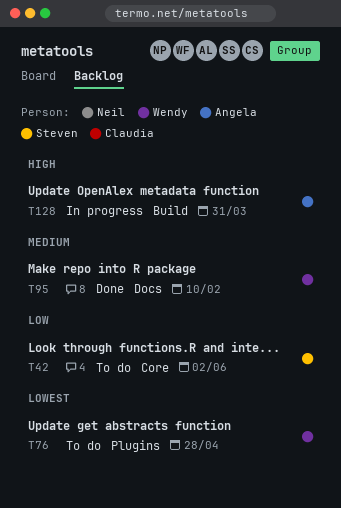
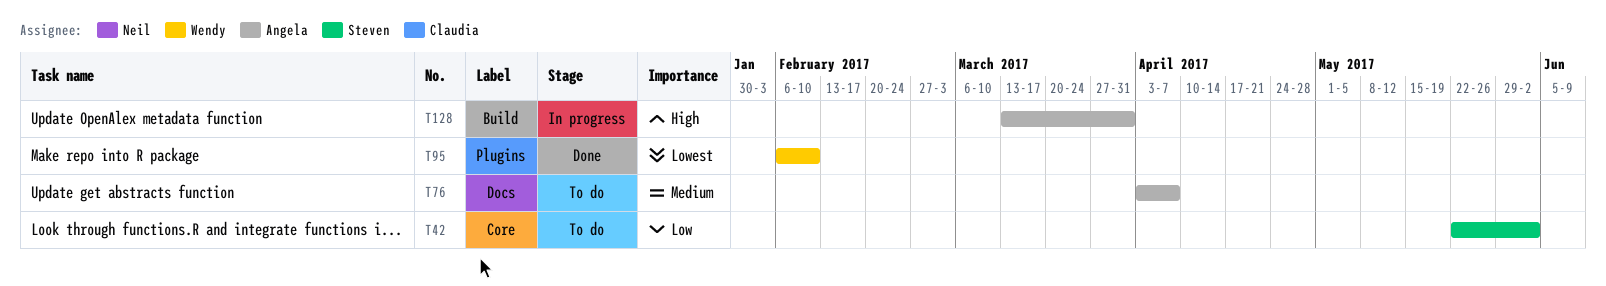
T76, owner: Wendy -> Angela
T76, priority: Lowest -> Medium
T76, label: Plugins -> Docs
T76, due: Apr 28 -> Apr 7
T95, priority: Medium -> Lowest
T95, label: Docs -> Plugins

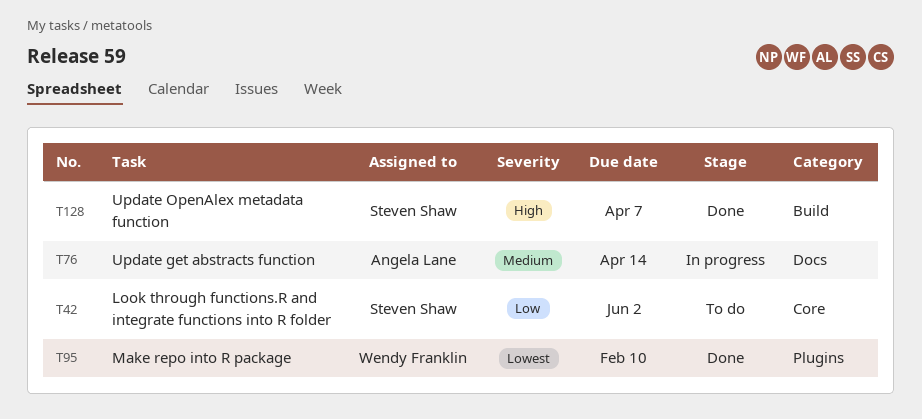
T76, status: To do -> In progress
T76, due: Apr 7 -> Apr 14
T128, status: In progress -> Done
T128, owner: Angela Lane -> Steven Shaw
T128, due: Mar 31 -> Apr 7

